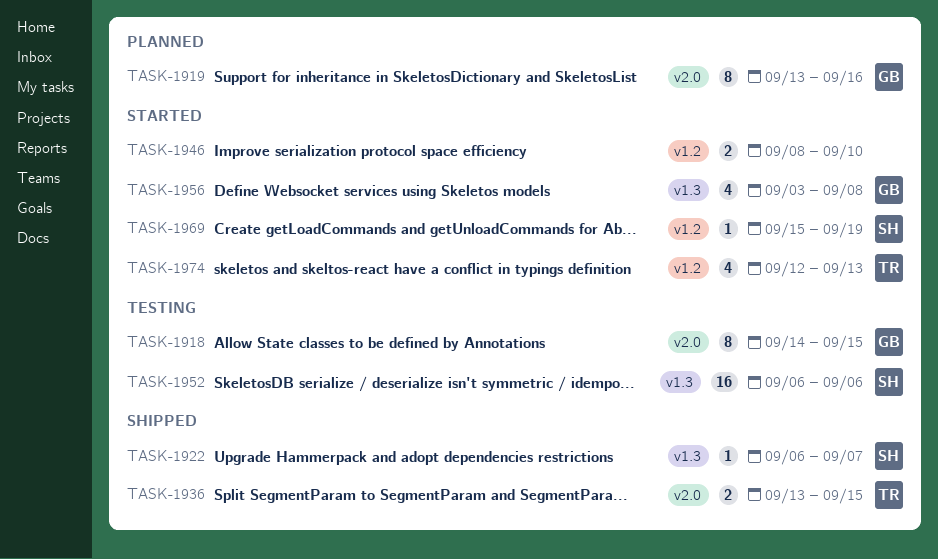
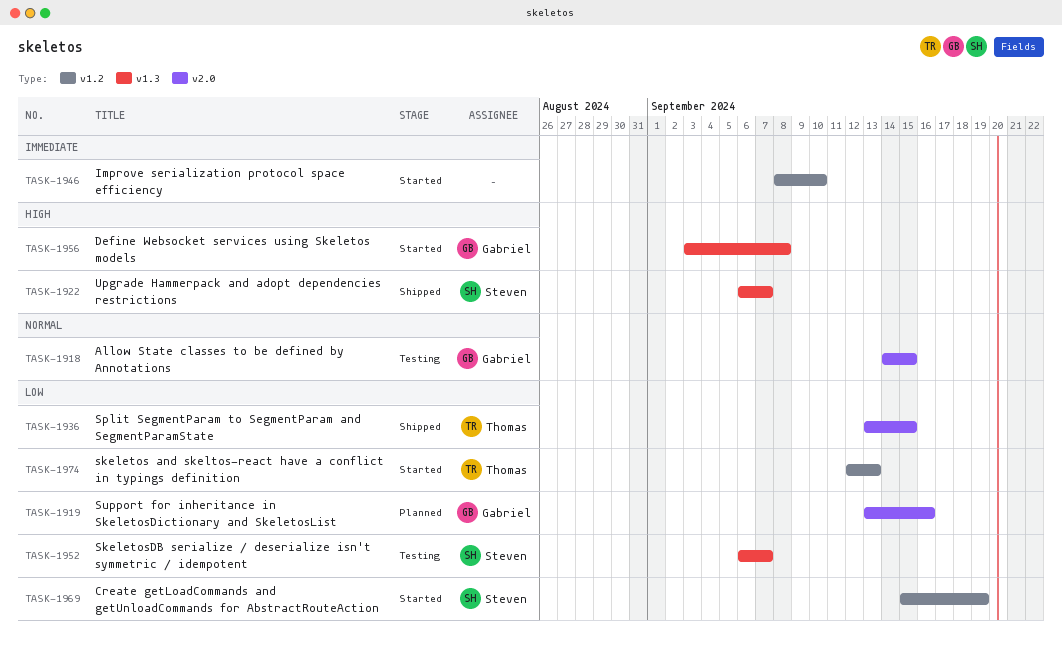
TASK-1952, due: Sep 6 -> Sep 7

